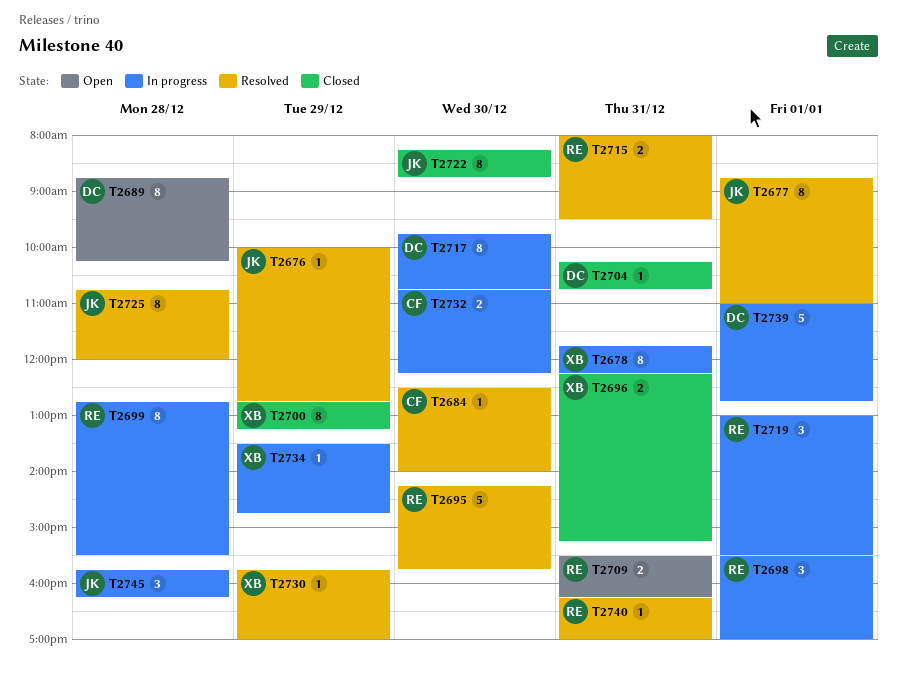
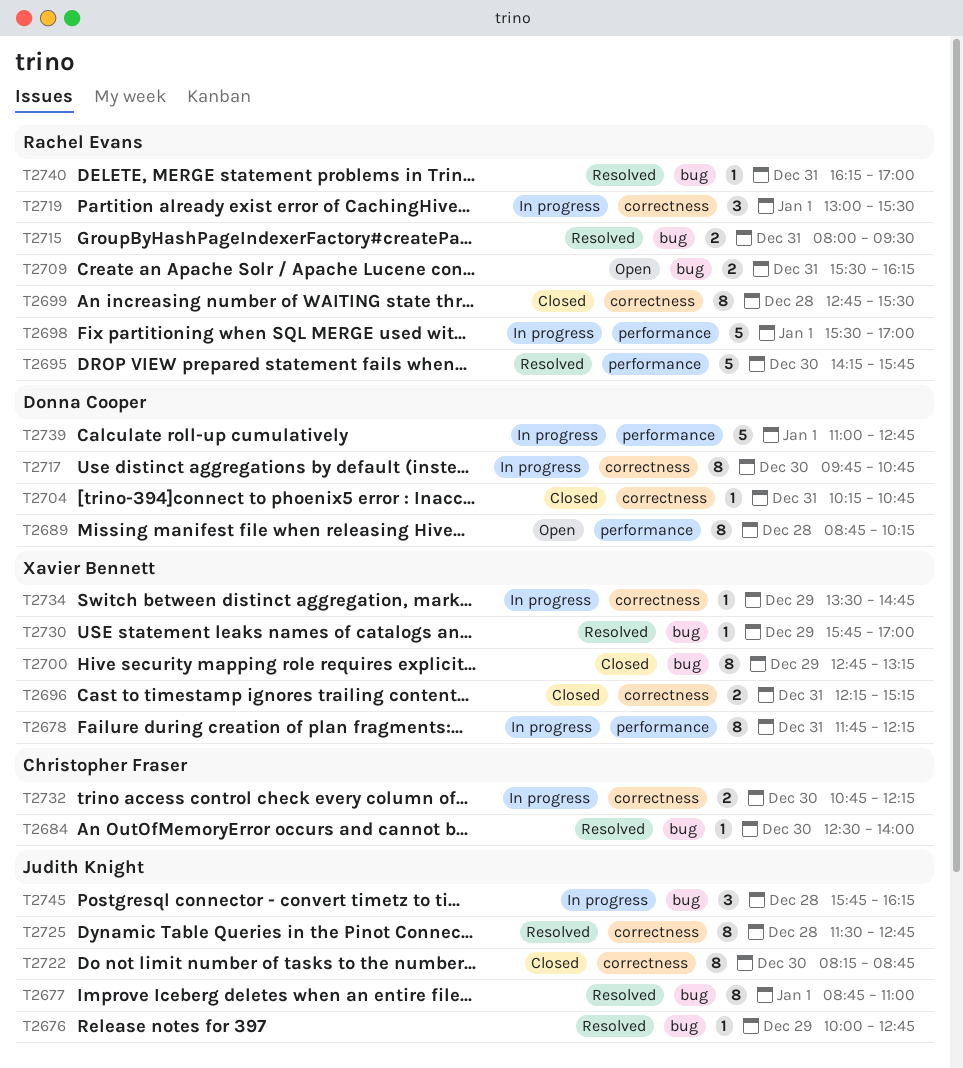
T2698, estimate: 3 -> 5
T2699, status: In progress -> Closed
T2725, begins: 10:45 -> 11:30
T2725, ends: 12:00 -> 12:45

